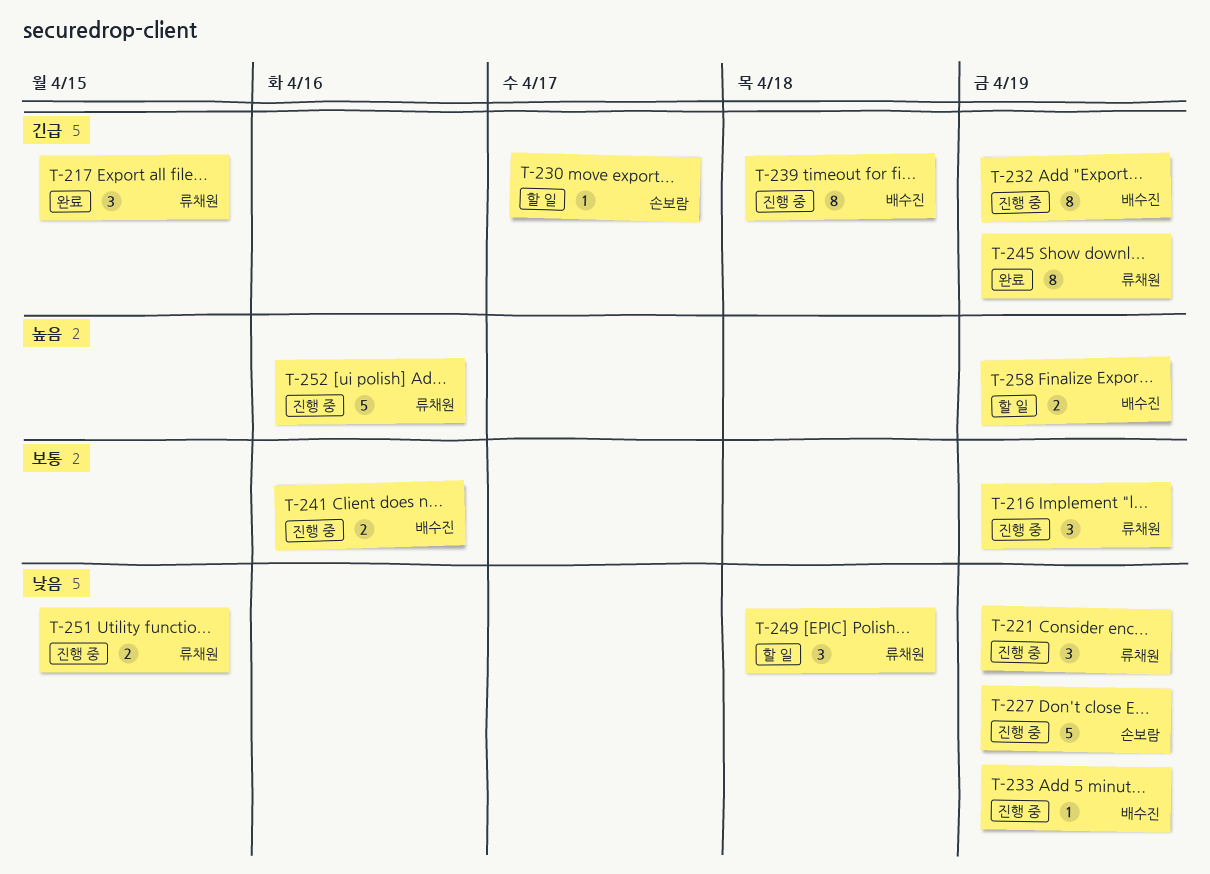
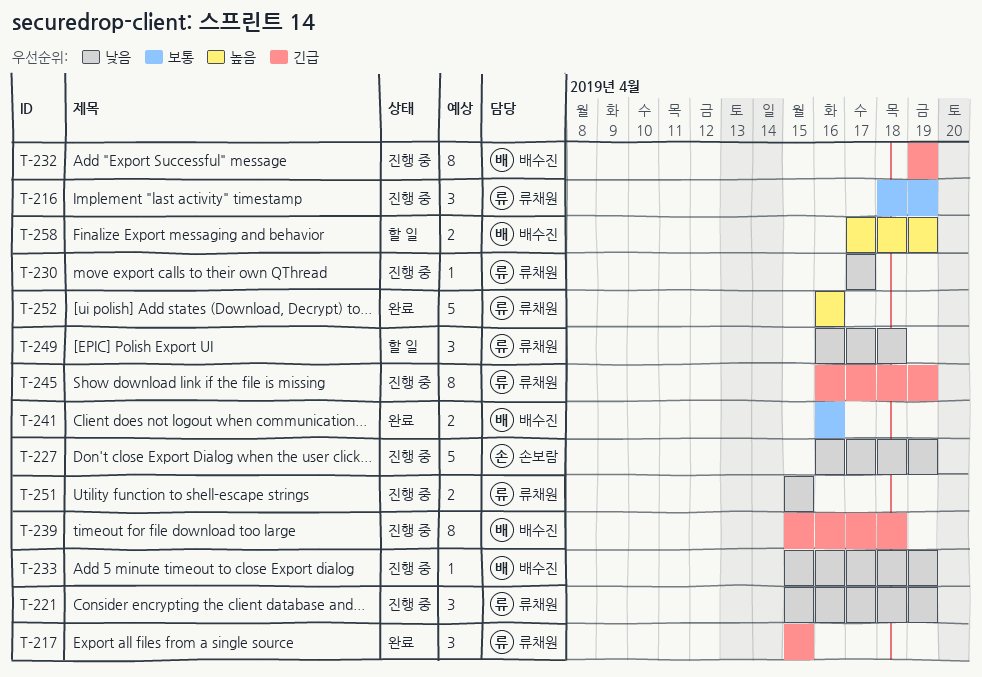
T-230, status: 할 일 -> 진행 중
T-230, owner: 손보람 -> 류채원
T-230, priority: 긴급 -> 낮음
T-241, status: 진행 중 -> 완료
T-245, status: 완료 -> 진행 중
T-252, status: 진행 중 -> 완료

